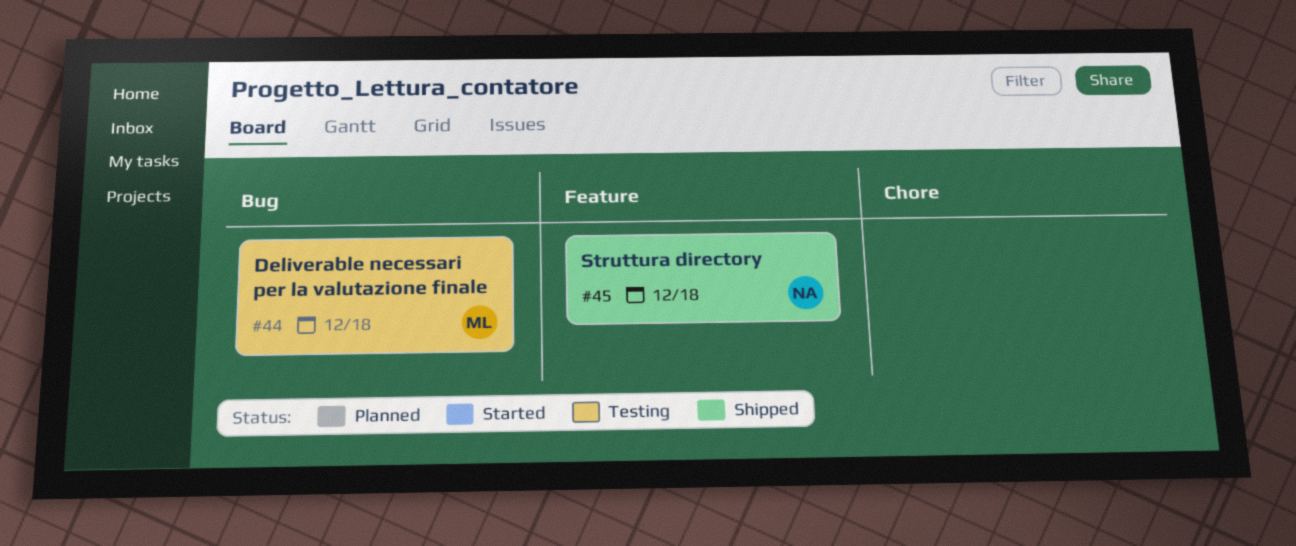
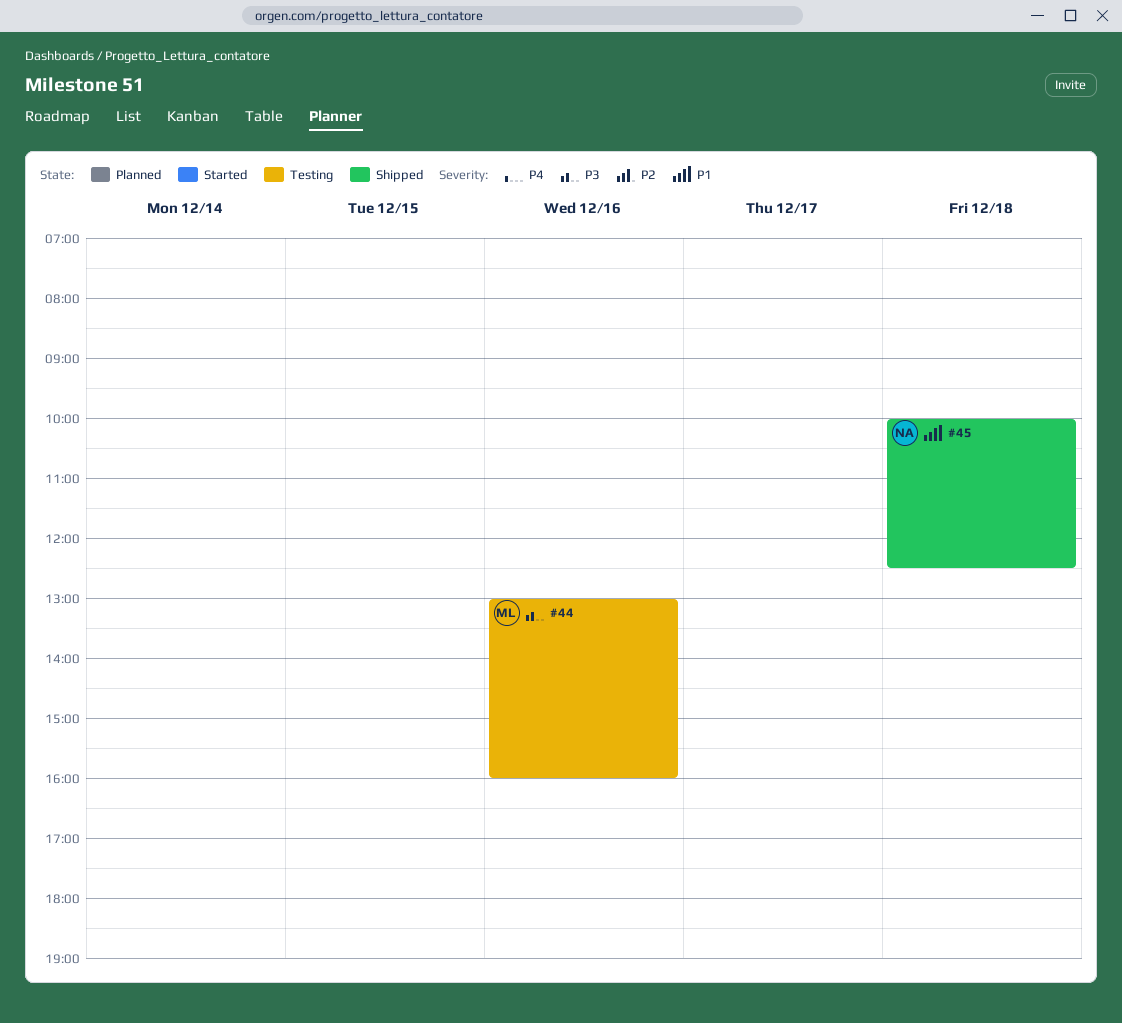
#44, day: Dec 18 -> Dec 16

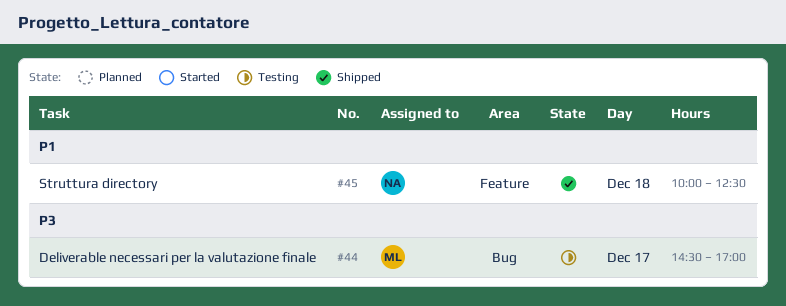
#44, day: Dec 16 -> Dec 17
#44, begins: 13:00 -> 14:30
#44, ends: 16:00 -> 17:00

